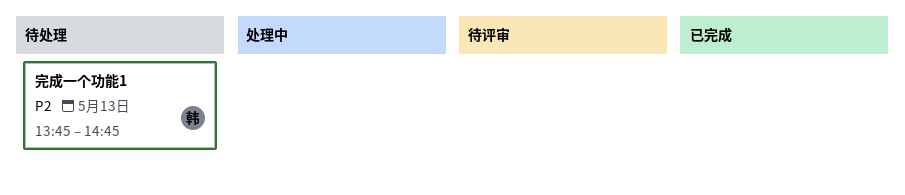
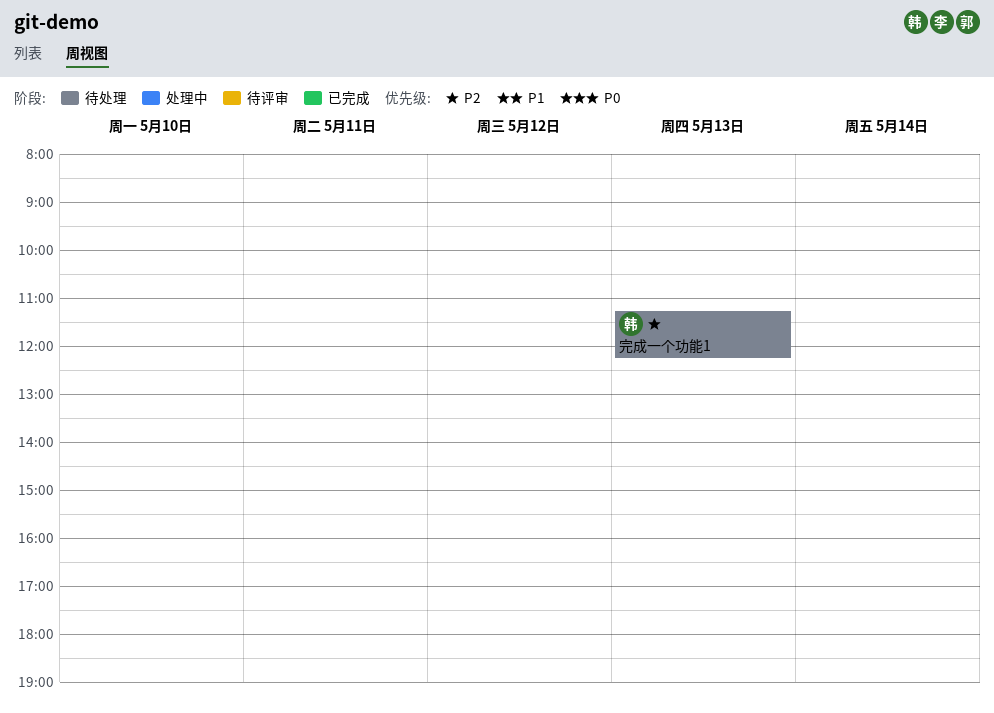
完成一个功能1, begins: 13:45 -> 11:15
完成一个功能1, ends: 14:45 -> 12:15

